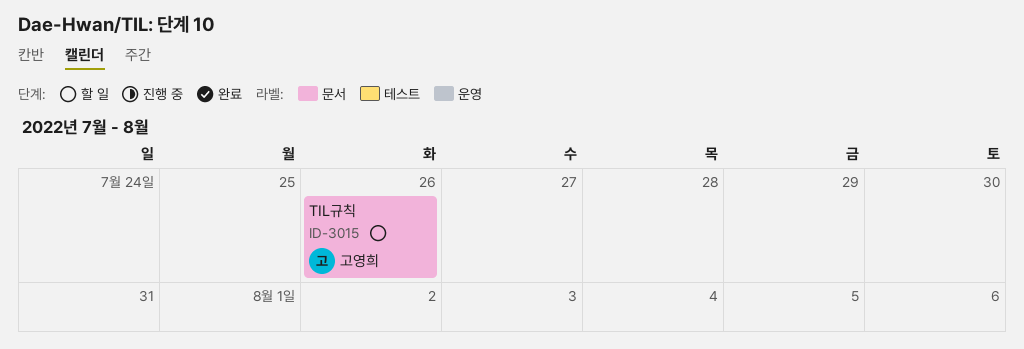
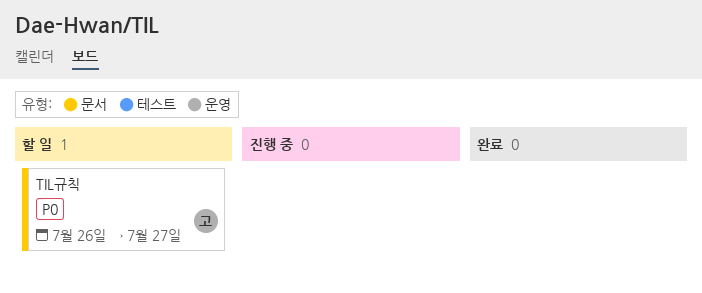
TIL규칙, due: Jul 26 -> Jul 27

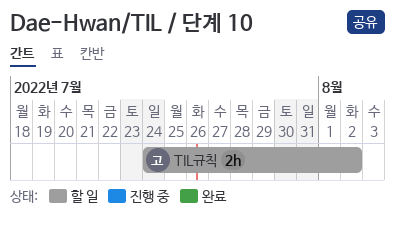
TIL규칙, start: Jul 26 -> Jul 24
TIL규칙, due: Jul 27 -> Aug 2

